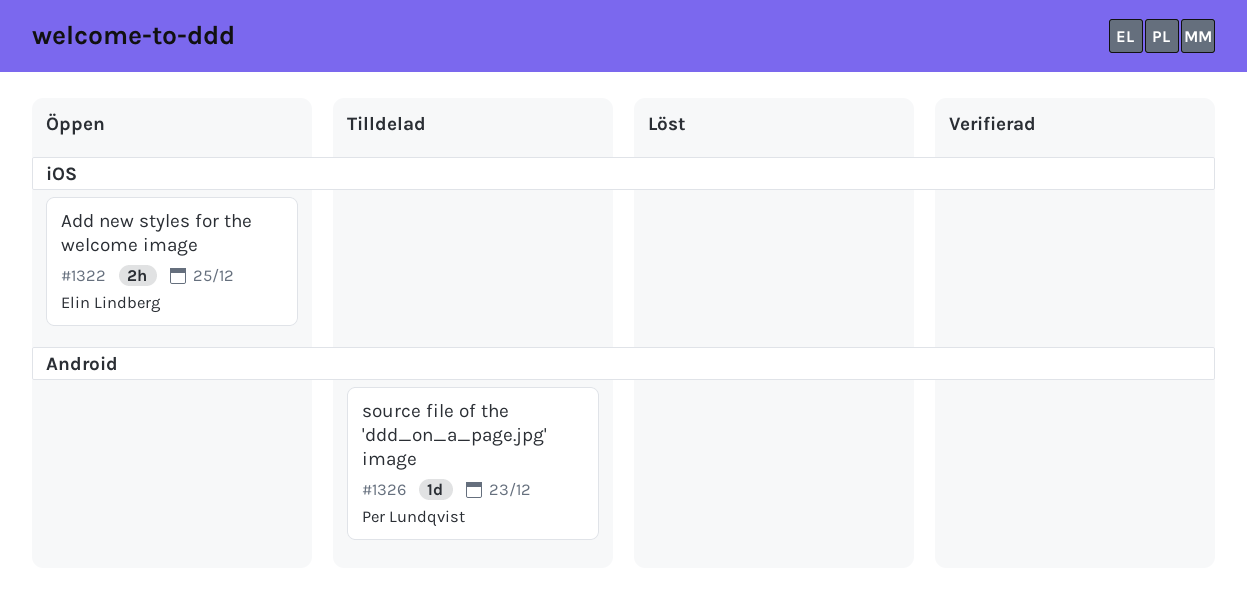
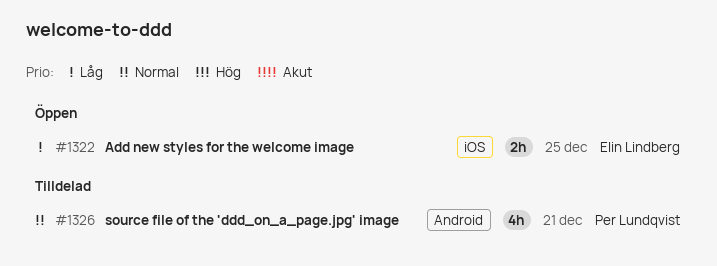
#1326, estimate: 1d -> 4h
#1326, due: Dec 23 -> Dec 21

